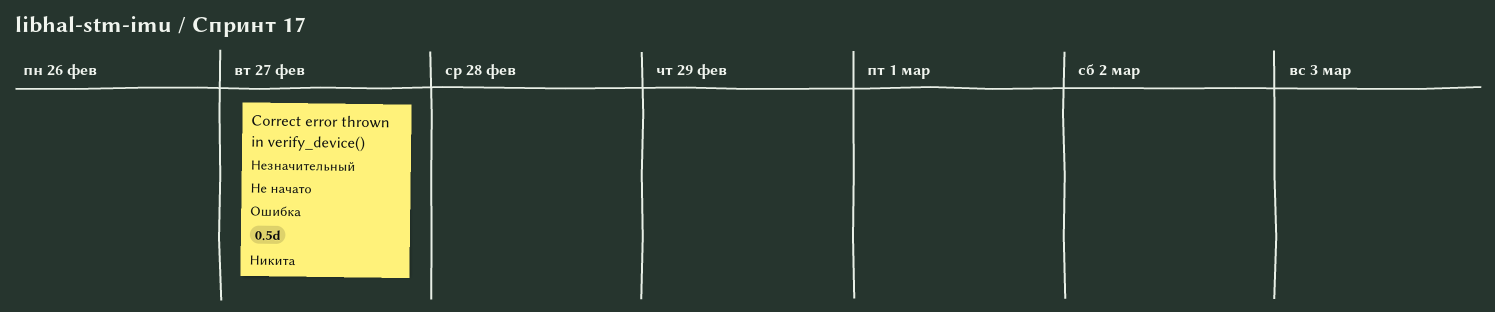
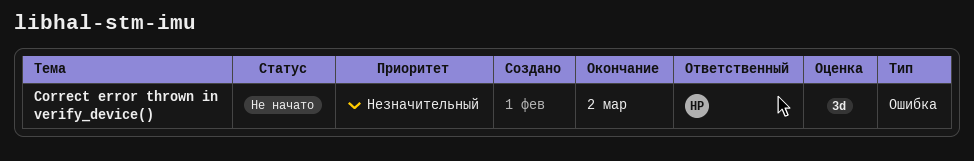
Correct error thrown in verify_device(), estimate: 0.5d -> 3d
Correct error thrown in verify_device(), due: Feb 27 -> Mar 2

